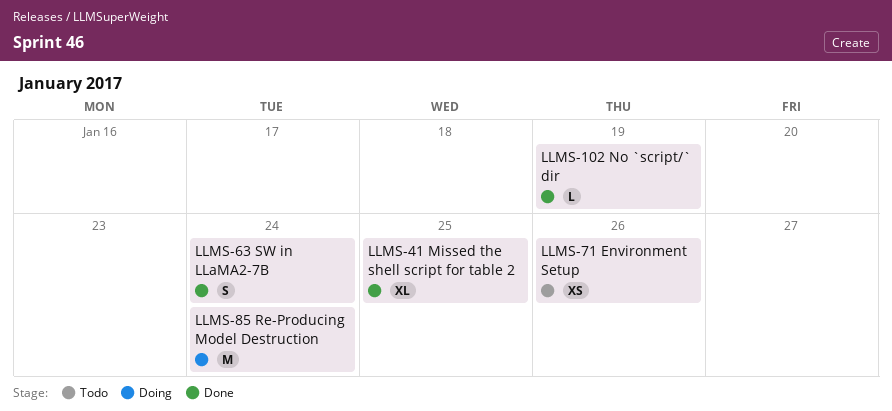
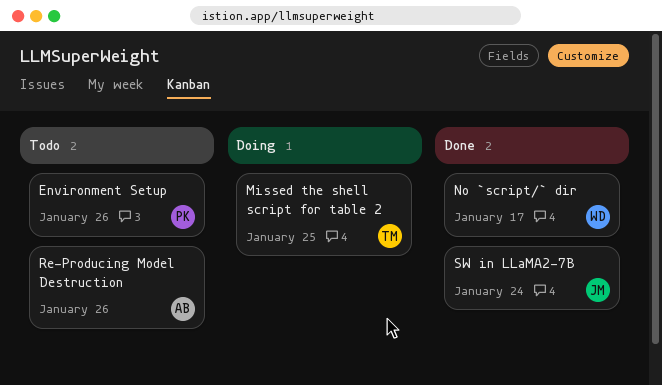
Missed the shell script for table 2, status: Done -> Doing
No `script/` dir, due: Jan 19 -> Jan 17
Re-Producing Model Destruction, status: Doing -> Todo
Re-Producing Model Destruction, due: Jan 24 -> Jan 26

